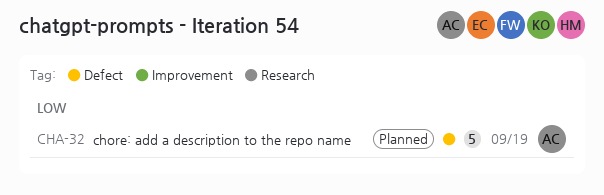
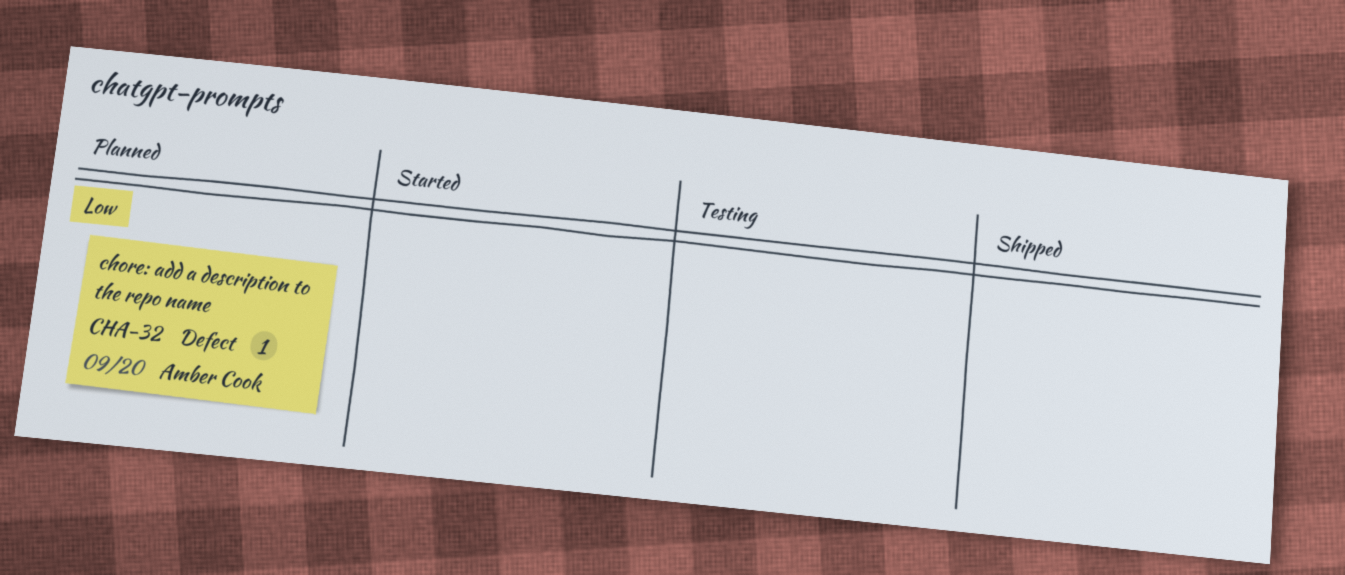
CHA-32, estimate: 5 -> 1
CHA-32, due: Sep 19 -> Sep 20

